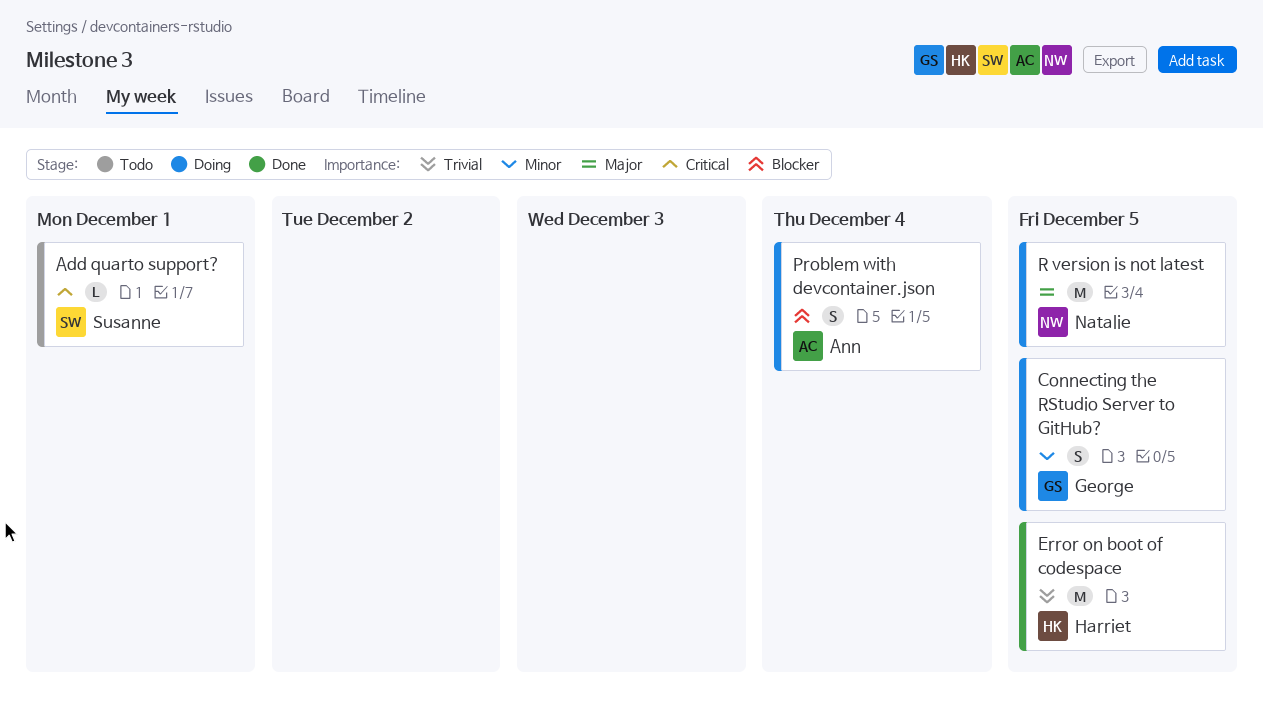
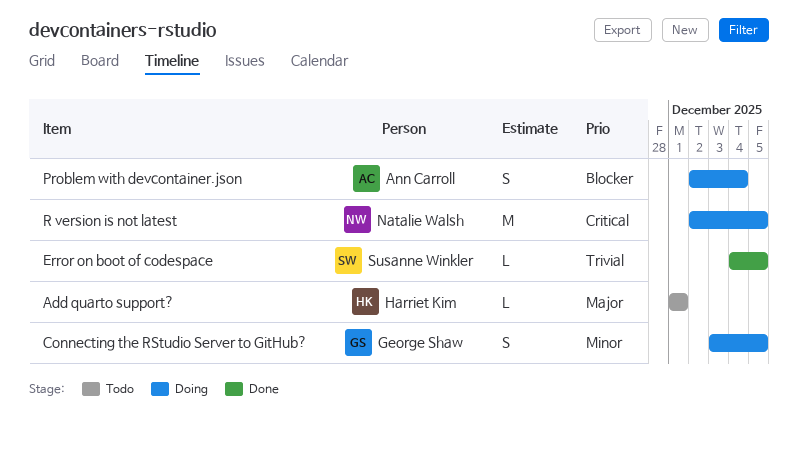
Add quarto support?, owner: Susanne Winkler -> Harriet Kim
Add quarto support?, priority: Critical -> Major
Error on boot of codespace, owner: Harriet Kim -> Susanne Winkler
Error on boot of codespace, estimate: M -> L
R version is not latest, priority: Major -> Critical

